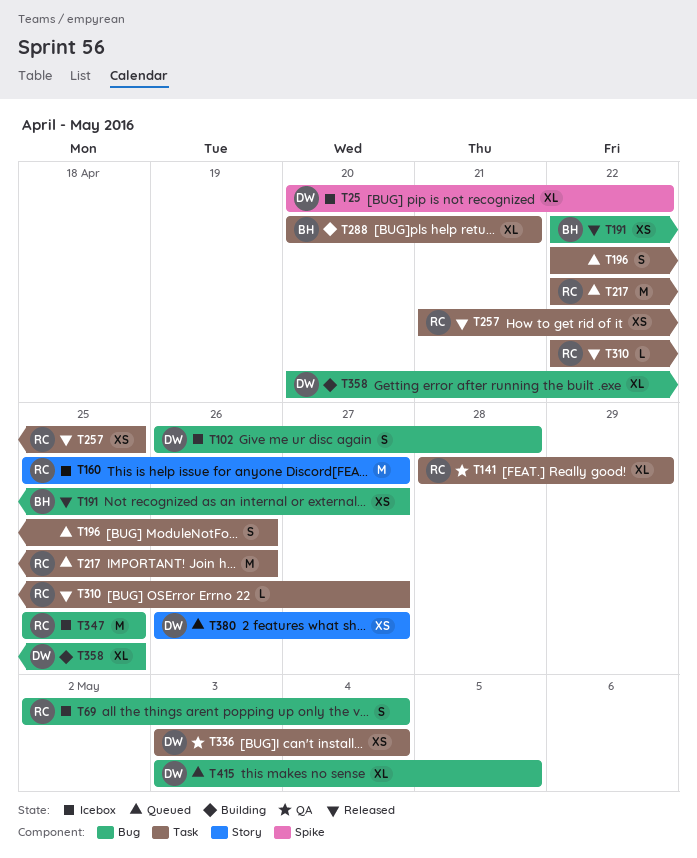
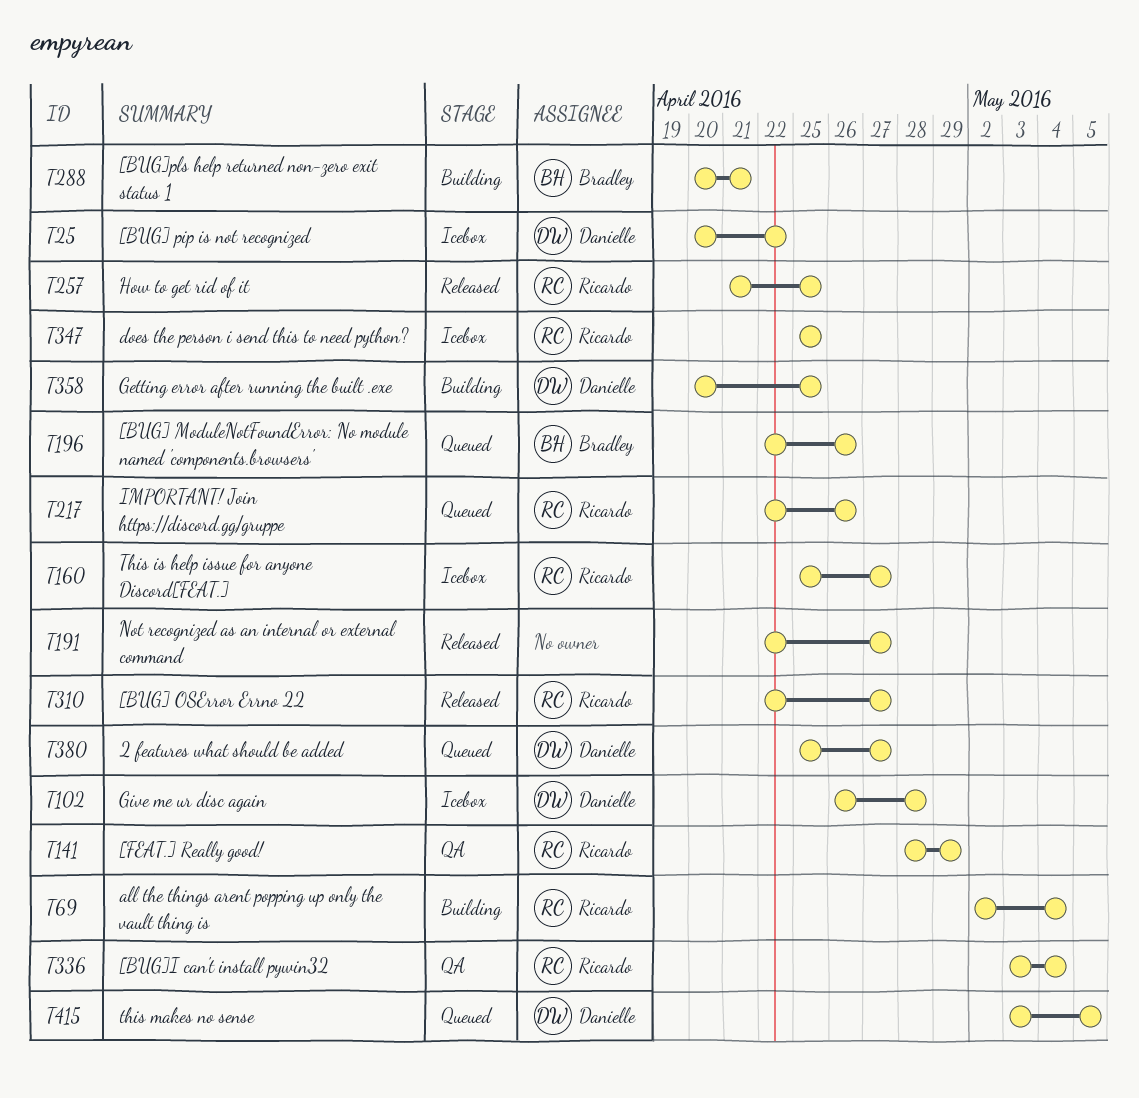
T69, status: Icebox -> Building
T191, owner: Bradley -> none
T196, owner: none -> Bradley
T336, owner: Danielle -> Ricardo
T380, start: Apr 26 -> Apr 25

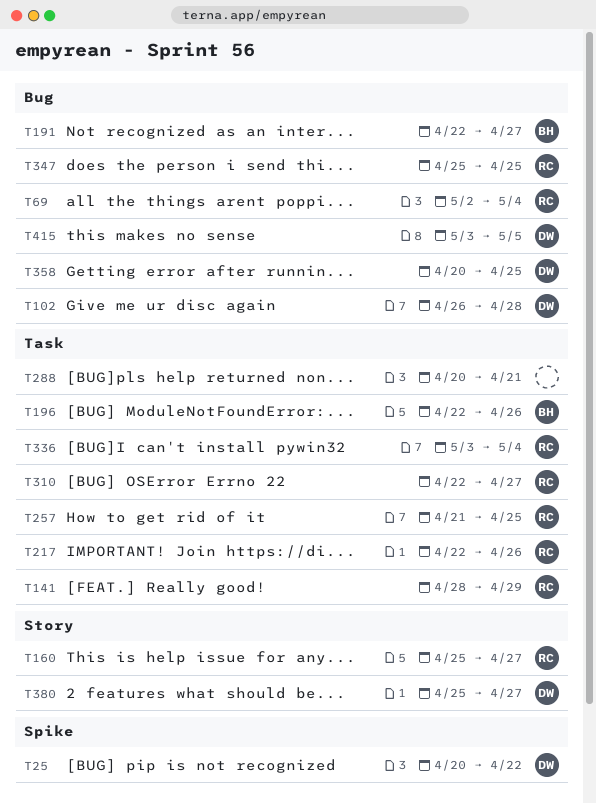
T191, owner: none -> Bradley
T288, owner: Bradley -> none

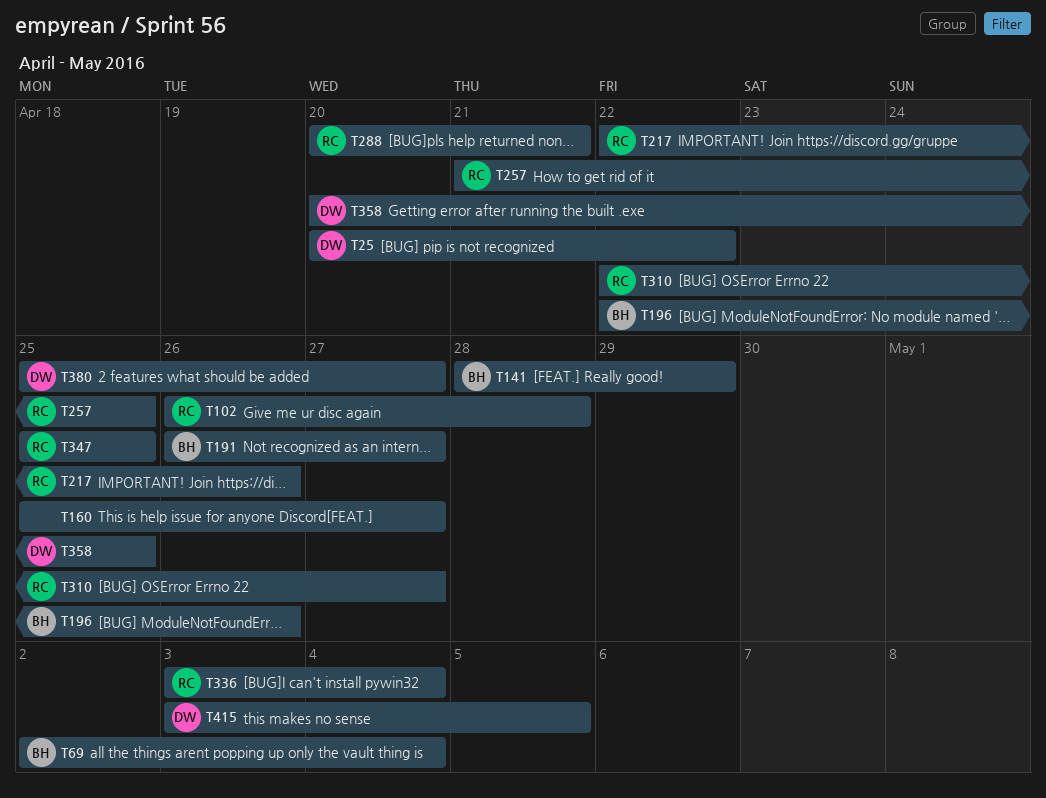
T69, owner: RC -> BH
T102, owner: DW -> RC
T141, owner: RC -> BH
T160, owner: RC -> none
T191, start: Apr 22 -> Apr 26
T288, owner: none -> RC

